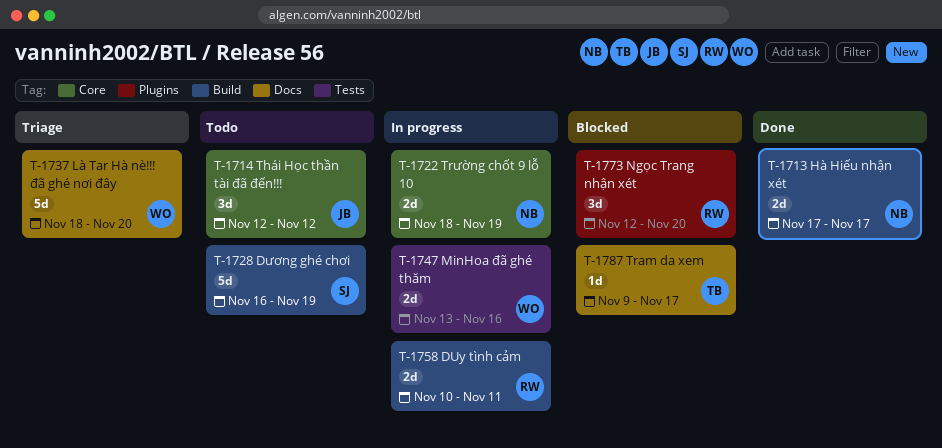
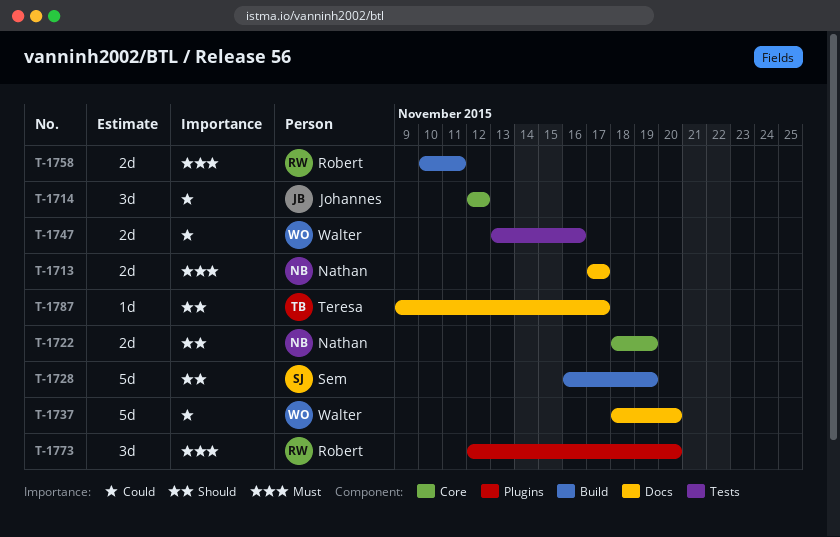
T-1713, label: Build -> Docs

